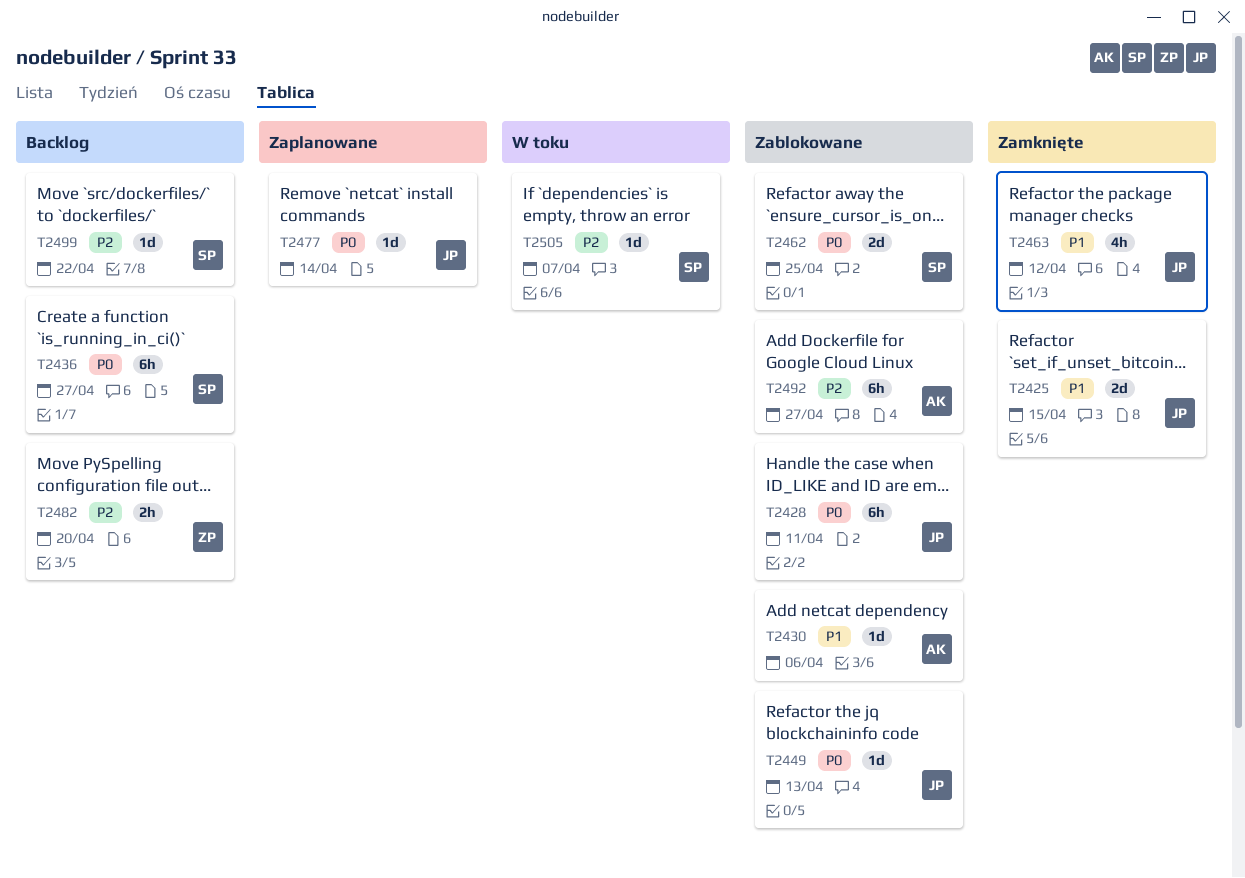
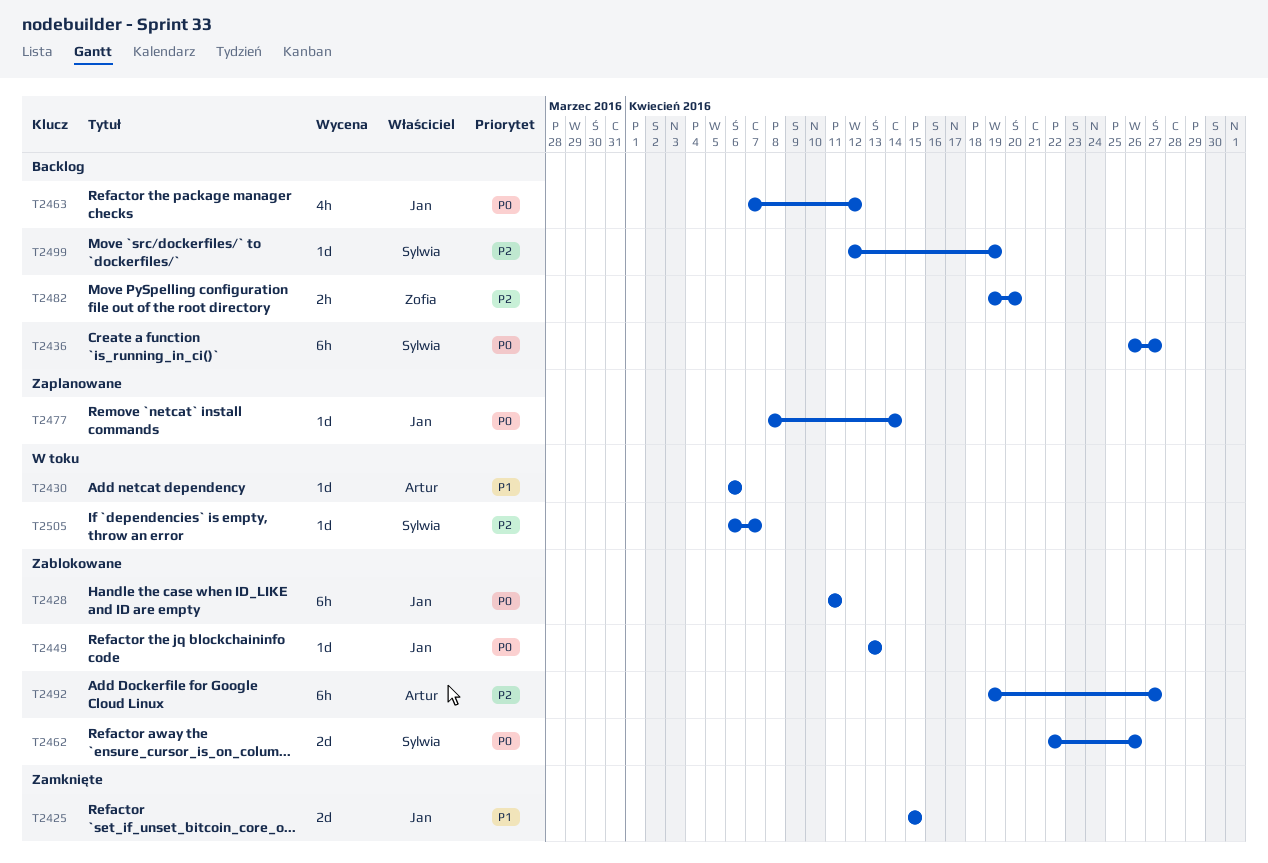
T2430, status: Zablokowane -> W toku
T2462, due: Apr 25 -> Apr 26
T2463, status: Zamknięte -> Backlog
T2463, priority: P1 -> P0
T2499, due: Apr 22 -> Apr 19

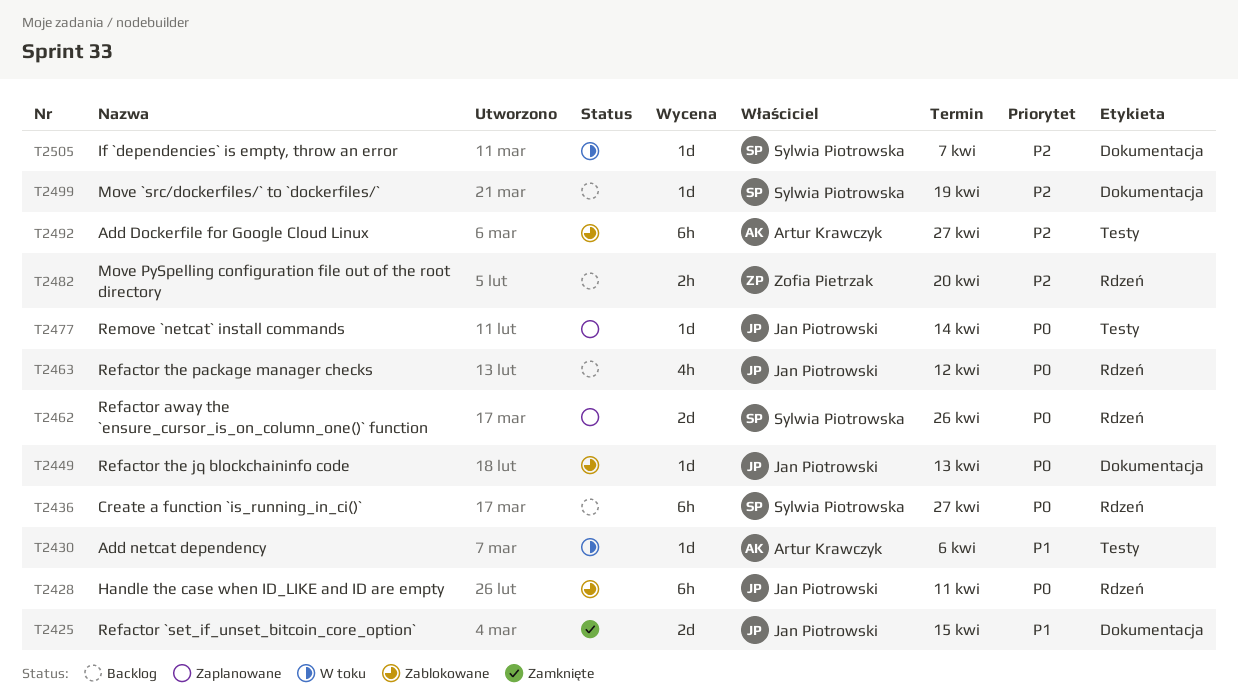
T2462, status: Zablokowane -> Zaplanowane

